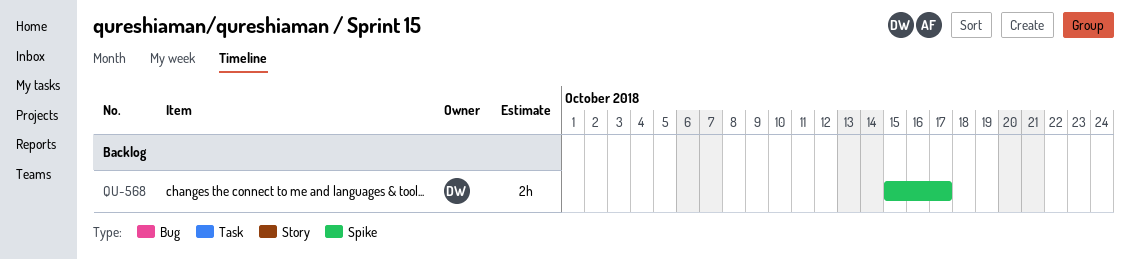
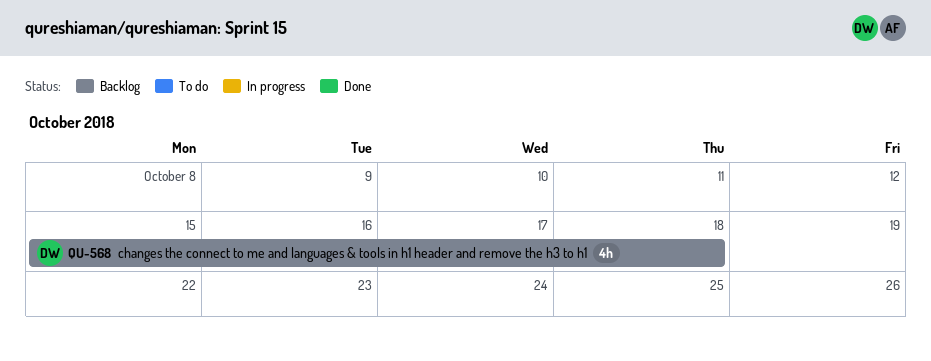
QU-568, estimate: 2h -> 4h
QU-568, due: Oct 17 -> Oct 18

